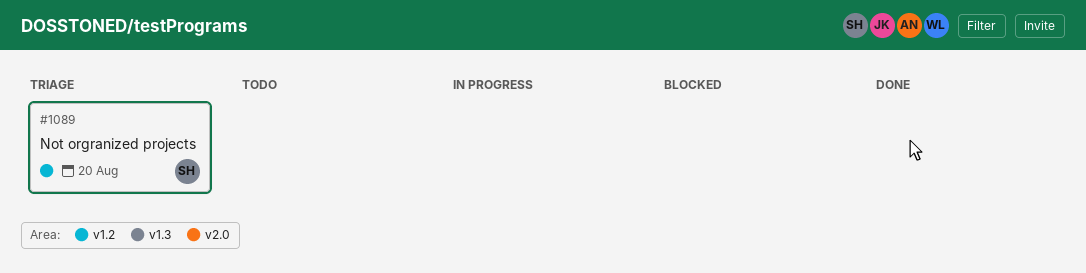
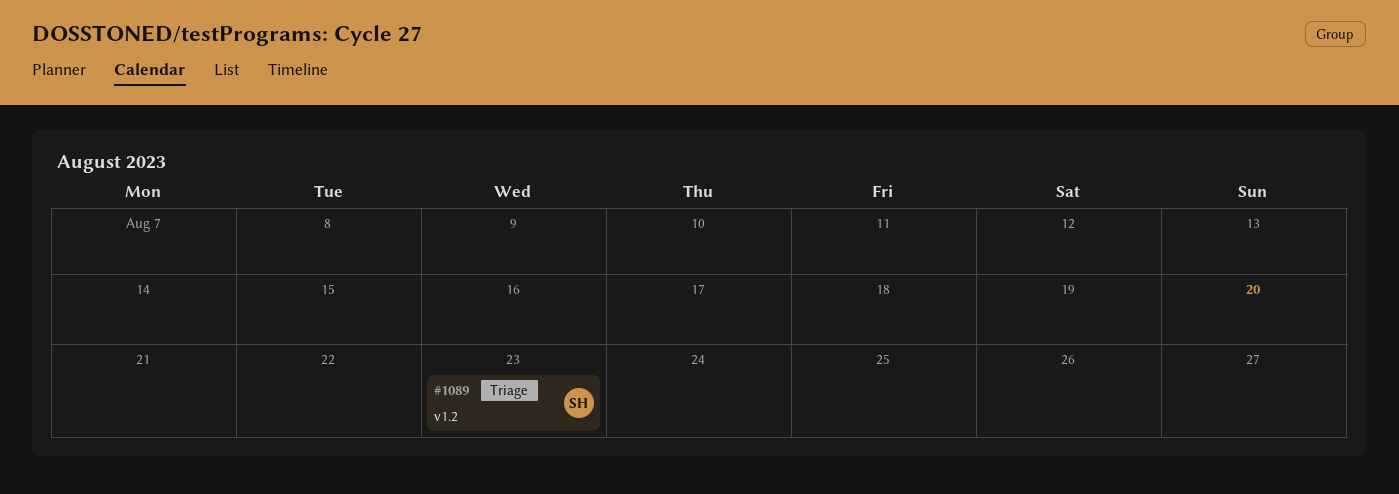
#1089, due: Aug 20 -> Aug 23

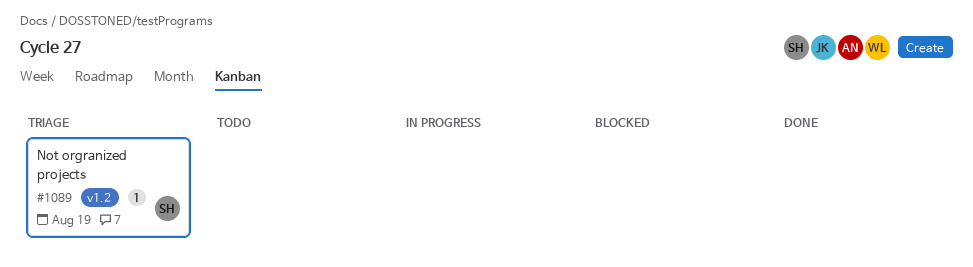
#1089, due: Aug 23 -> Aug 19

